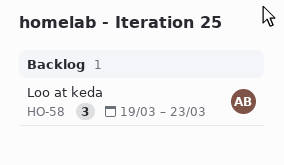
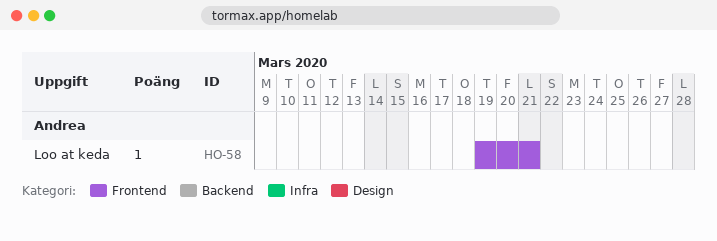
HO-58, estimate: 3 -> 1
HO-58, due: Mar 23 -> Mar 21

